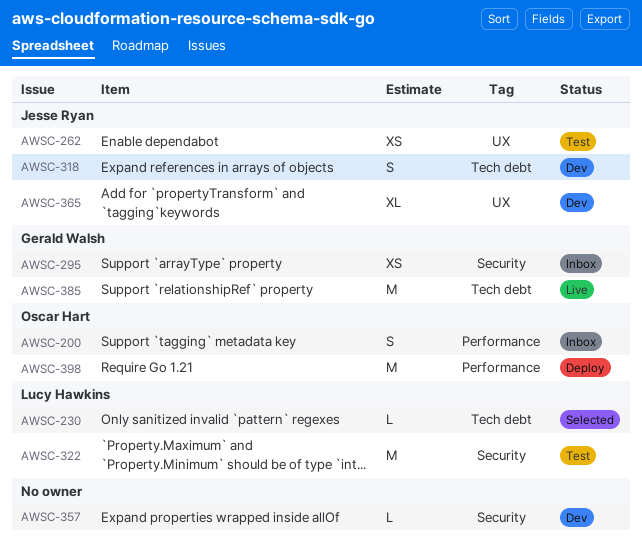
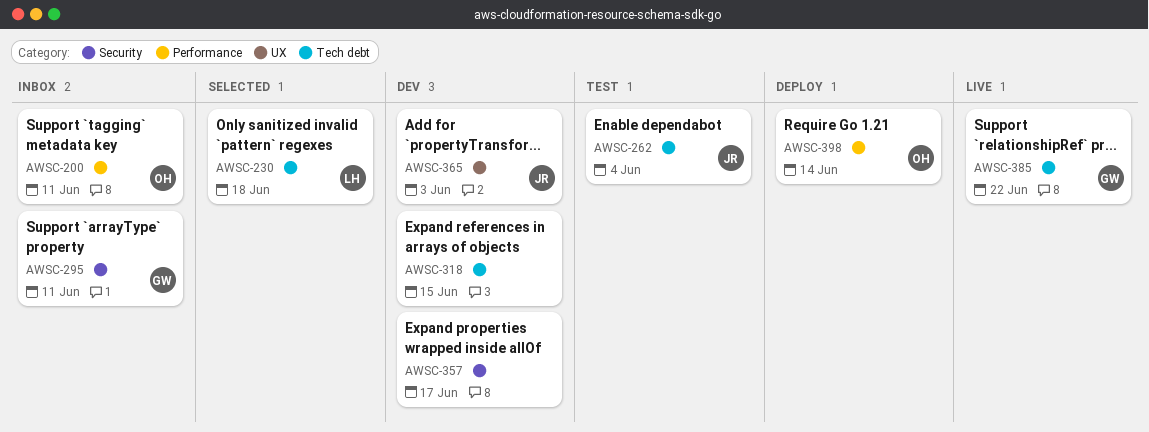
AWSC-262, label: UX -> Tech debt
AWSC-318, owner: Jesse Ryan -> none
AWSC-322: present -> none

